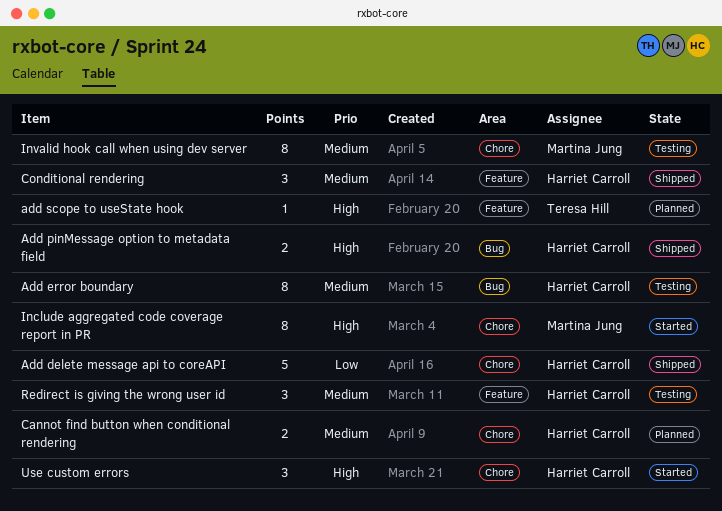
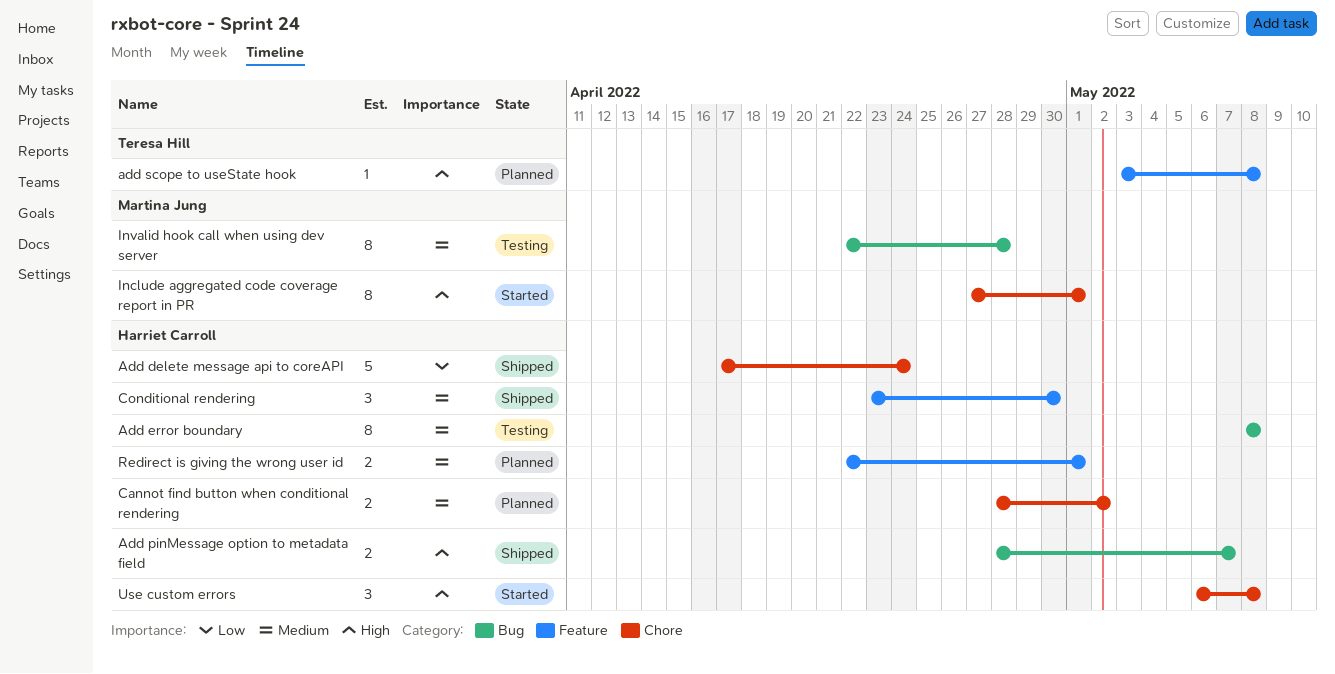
Invalid hook call when using dev server, label: Chore -> Bug
Redirect is giving the wrong user id, status: Testing -> Planned
Redirect is giving the wrong user id, estimate: 3 -> 2

